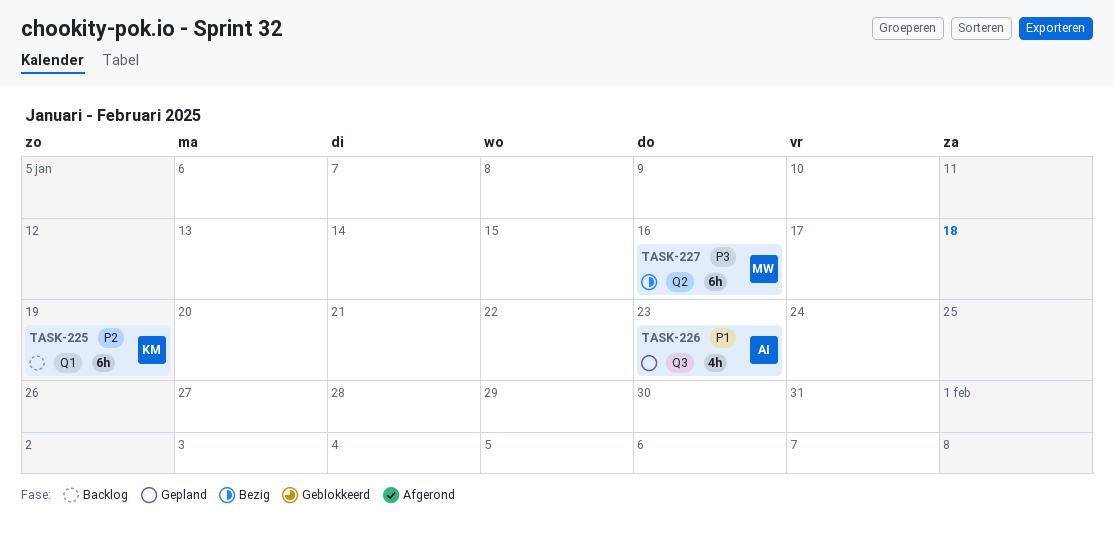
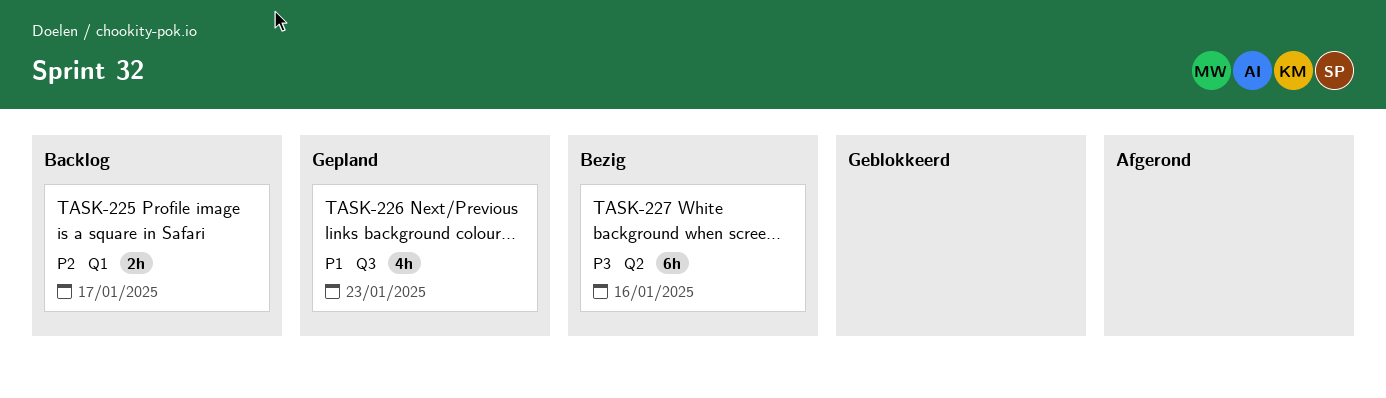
TASK-225, estimate: 6h -> 2h
TASK-225, due: Jan 19 -> Jan 17

